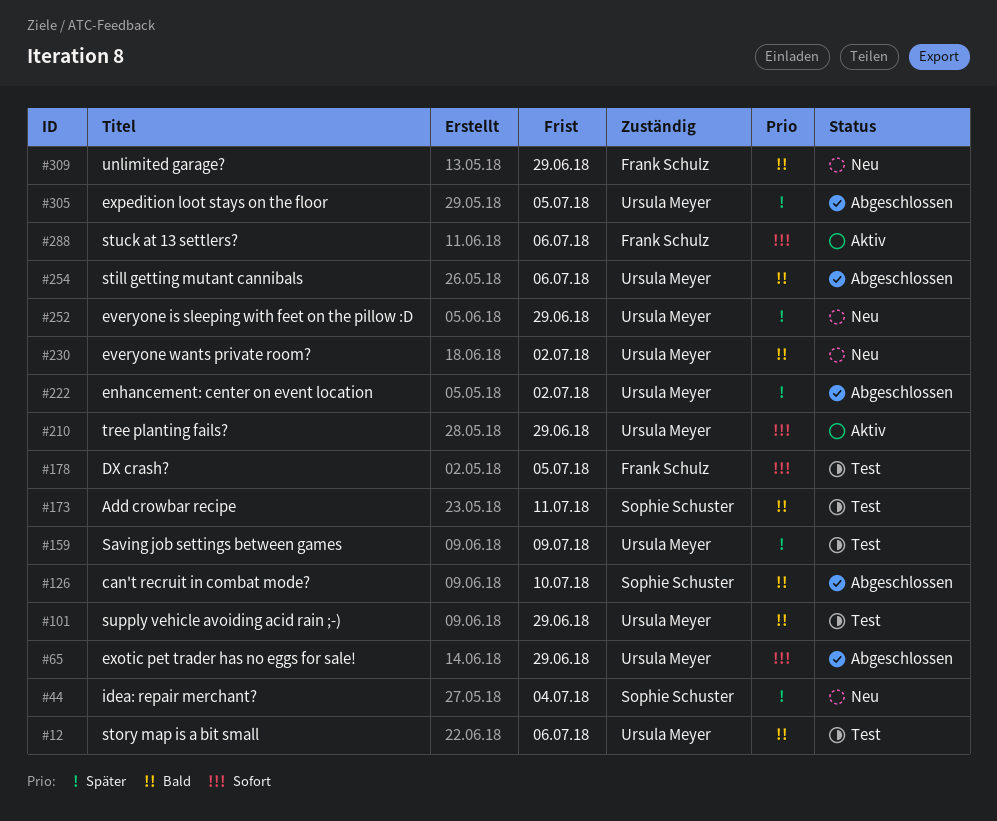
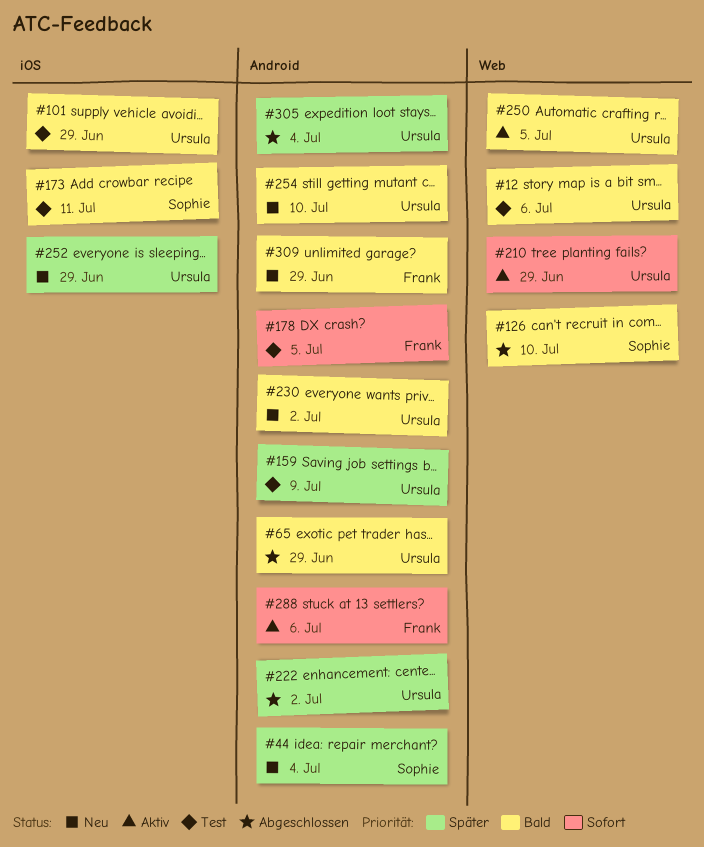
#65, priority: Sofort -> Bald
#250: none -> present
#254, status: Abgeschlossen -> Neu
#254, due: Jul 6 -> Jul 10
#305, due: Jul 5 -> Jul 4

